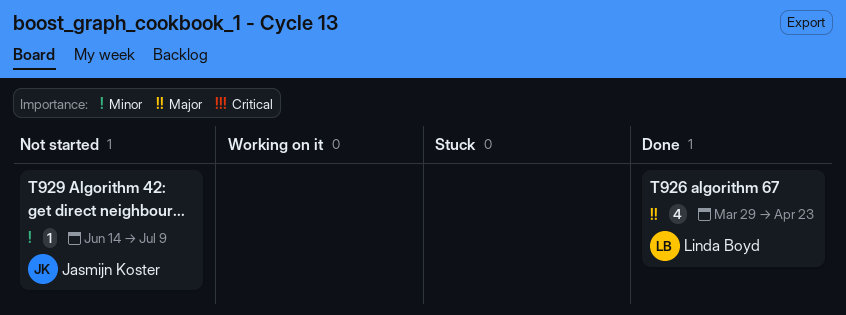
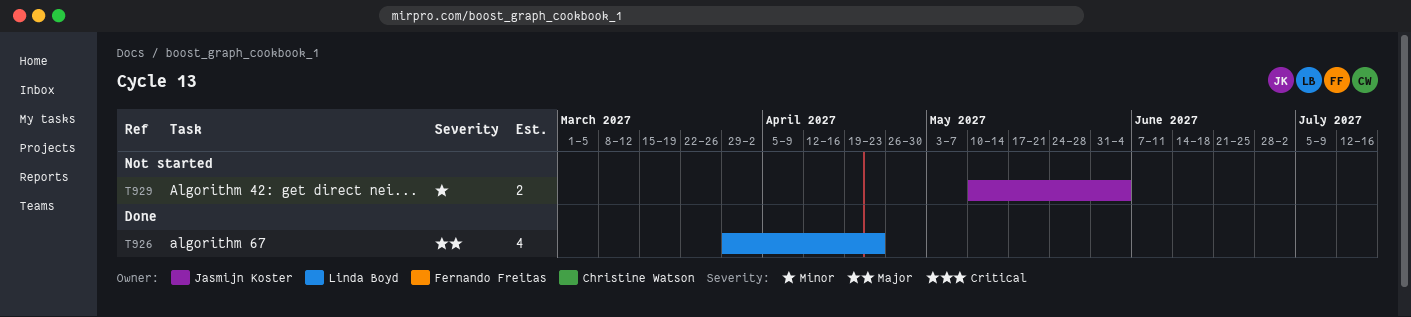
T929, estimate: 1 -> 2
T929, start: Jun 14 -> May 10
T929, due: Jul 9 -> Jun 4

